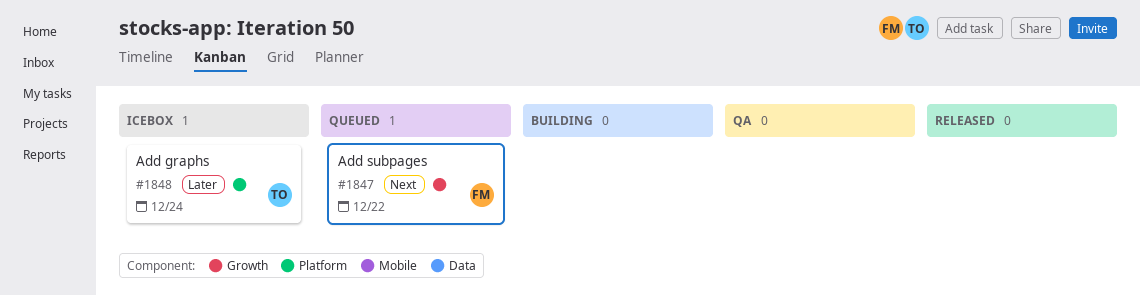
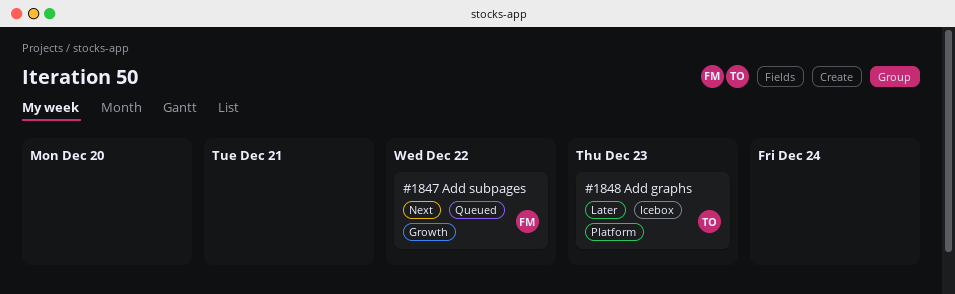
#1848, due: Dec 24 -> Dec 23

